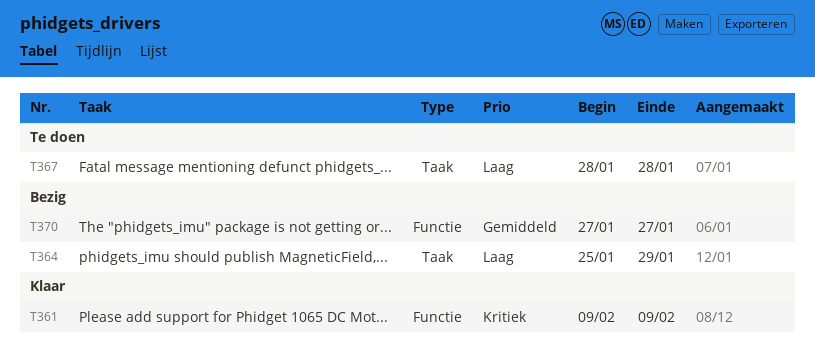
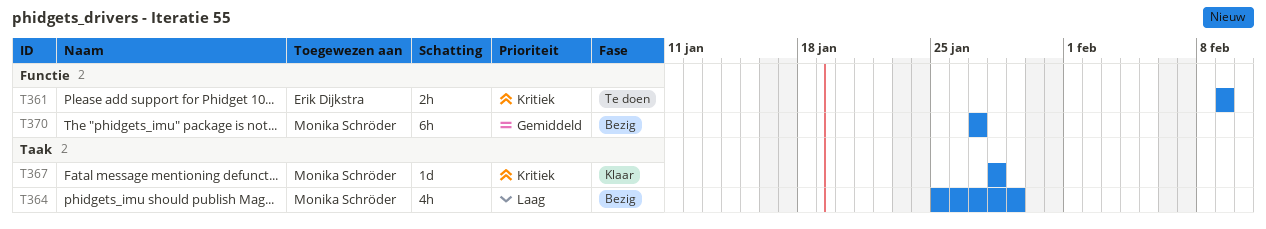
T361, status: Klaar -> Te doen
T367, status: Te doen -> Klaar
T367, priority: Laag -> Kritiek

